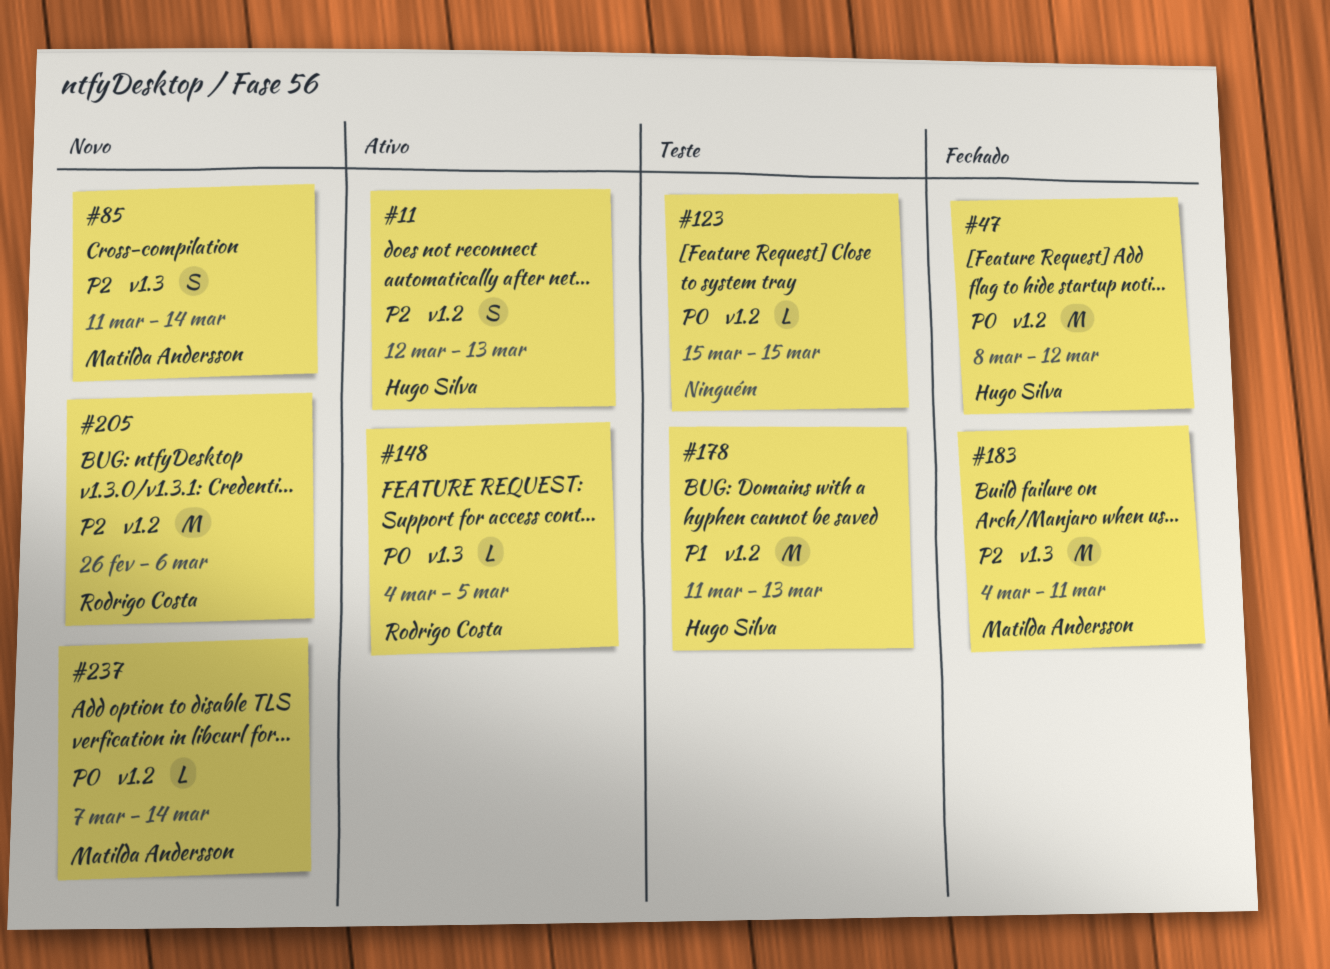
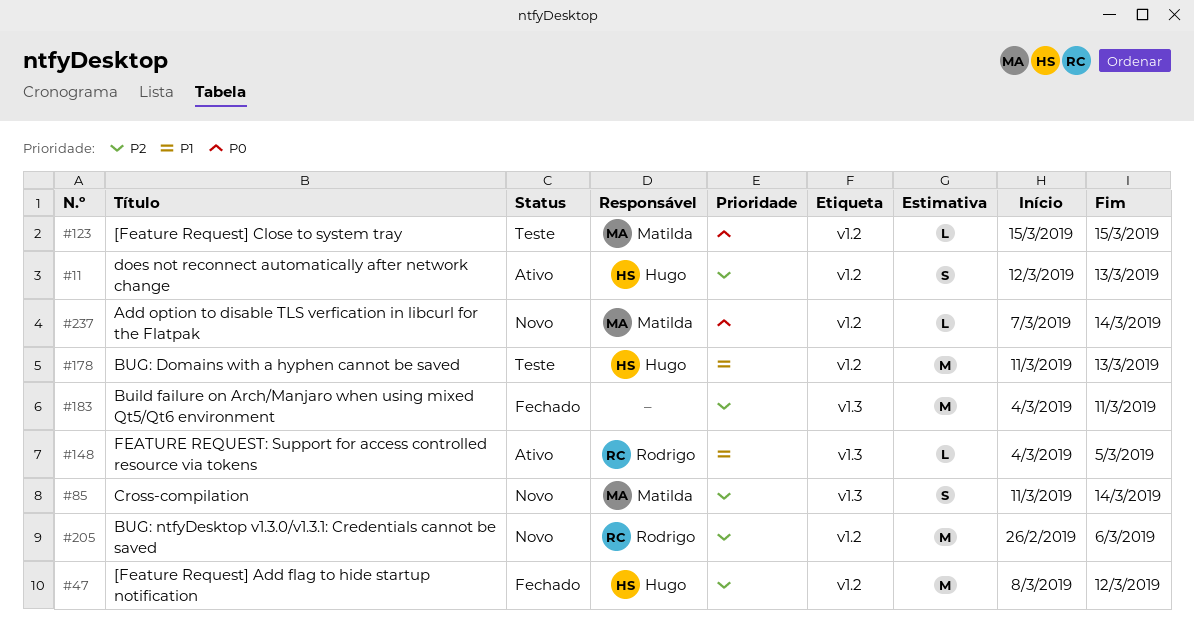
#47, priority: P0 -> P2
#123, owner: none -> Matilda Andersson
#148, priority: P0 -> P1
#183, owner: Matilda Andersson -> none

